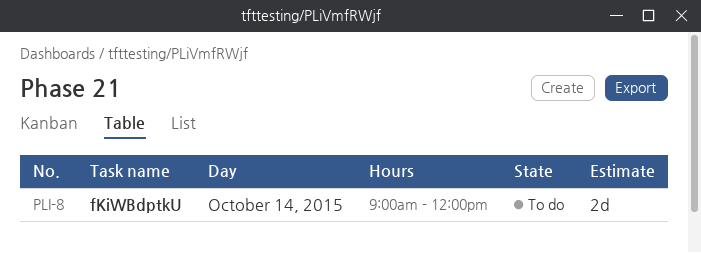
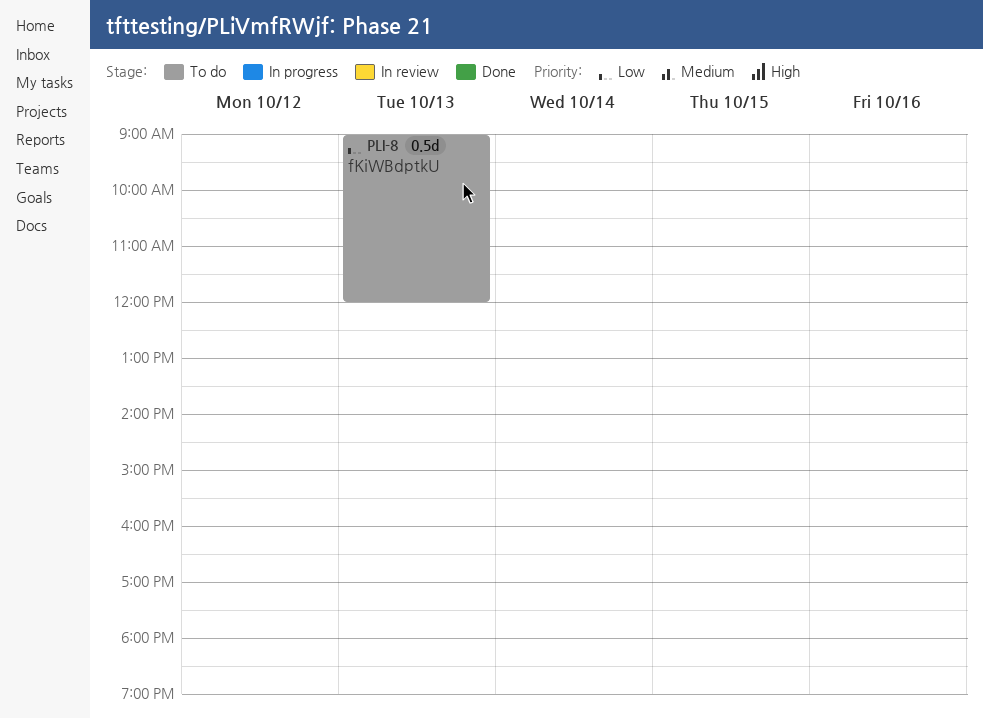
PLI-8, estimate: 2d -> 0.5d
PLI-8, day: Oct 14 -> Oct 13

